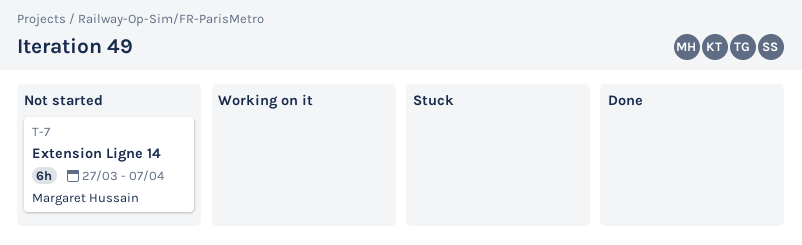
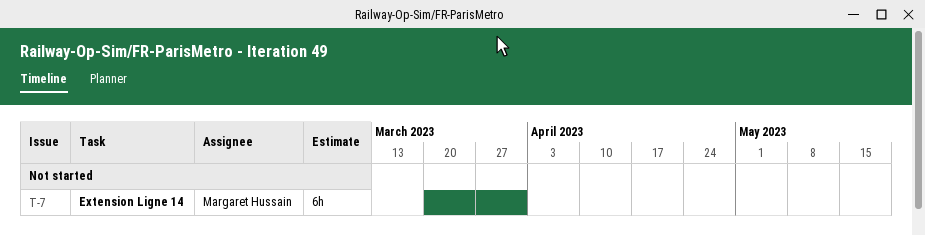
T-7, start: Mar 27 -> Mar 20
T-7, due: Apr 7 -> Mar 31

